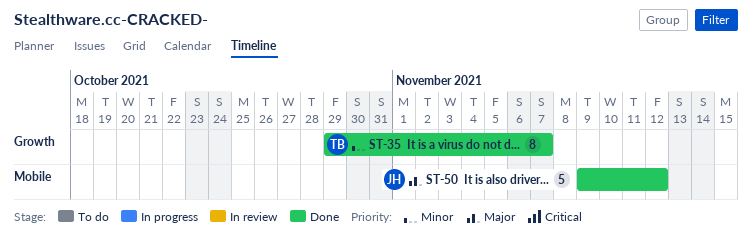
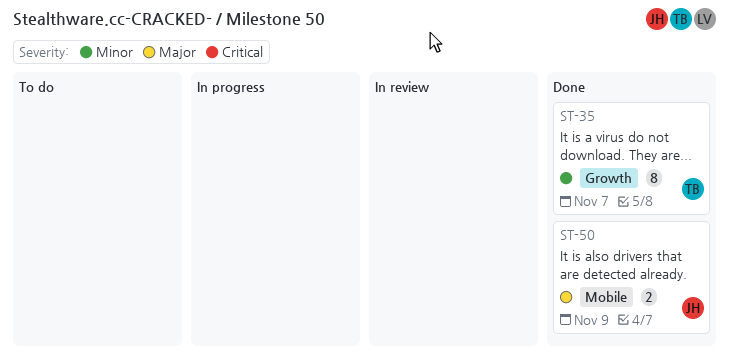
ST-50, estimate: 5 -> 2
ST-50, due: Nov 12 -> Nov 9

